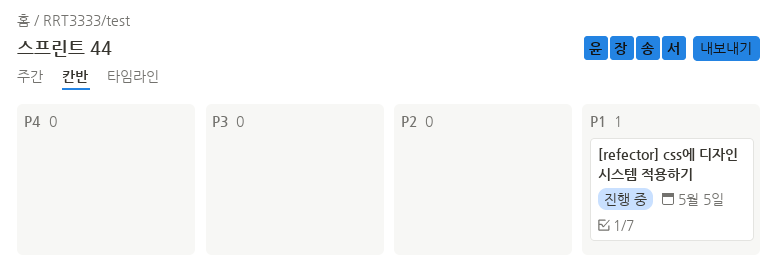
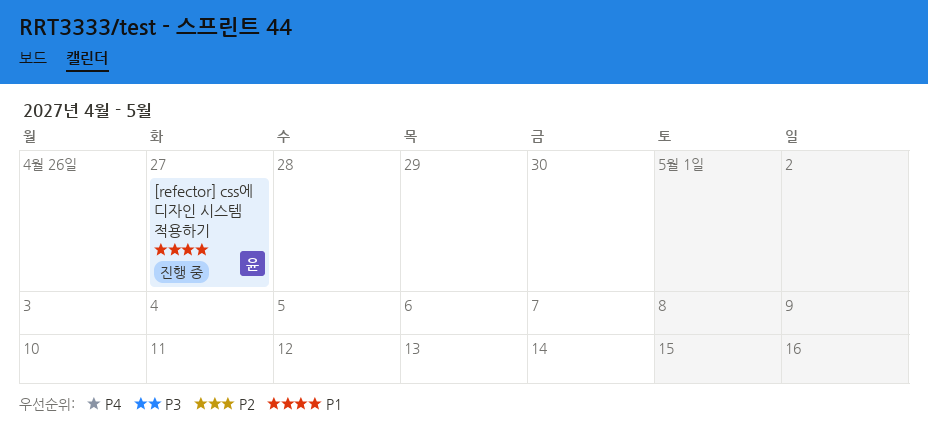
[refector] css에 디자인 시스템 적용하기, due: May 5 -> Apr 27

